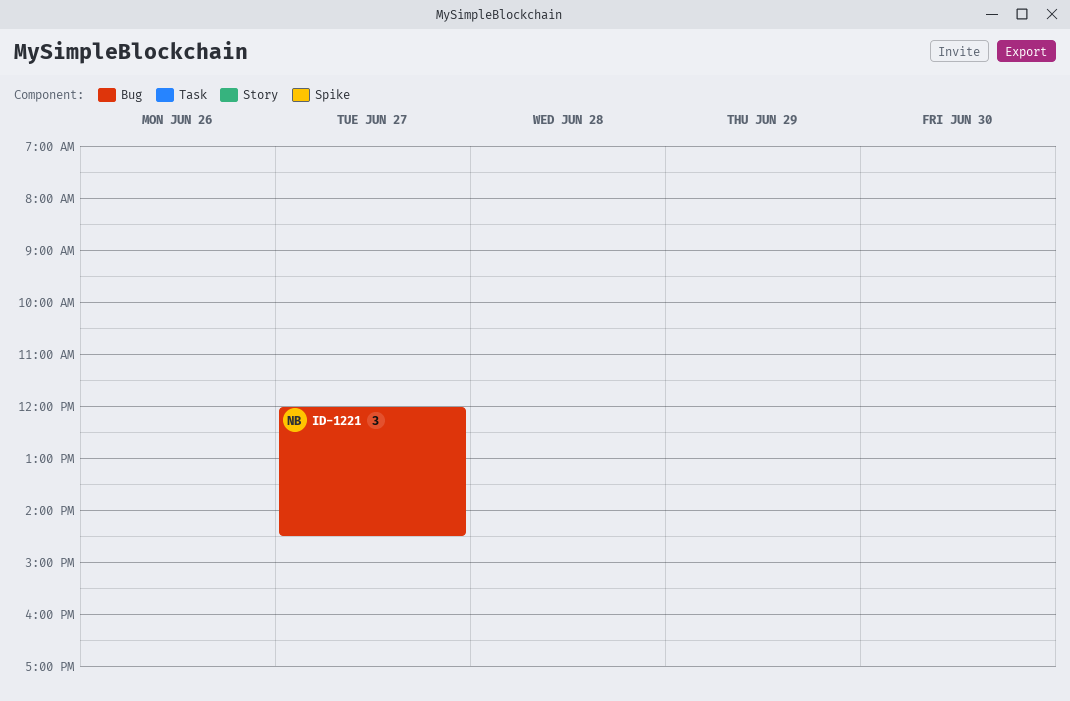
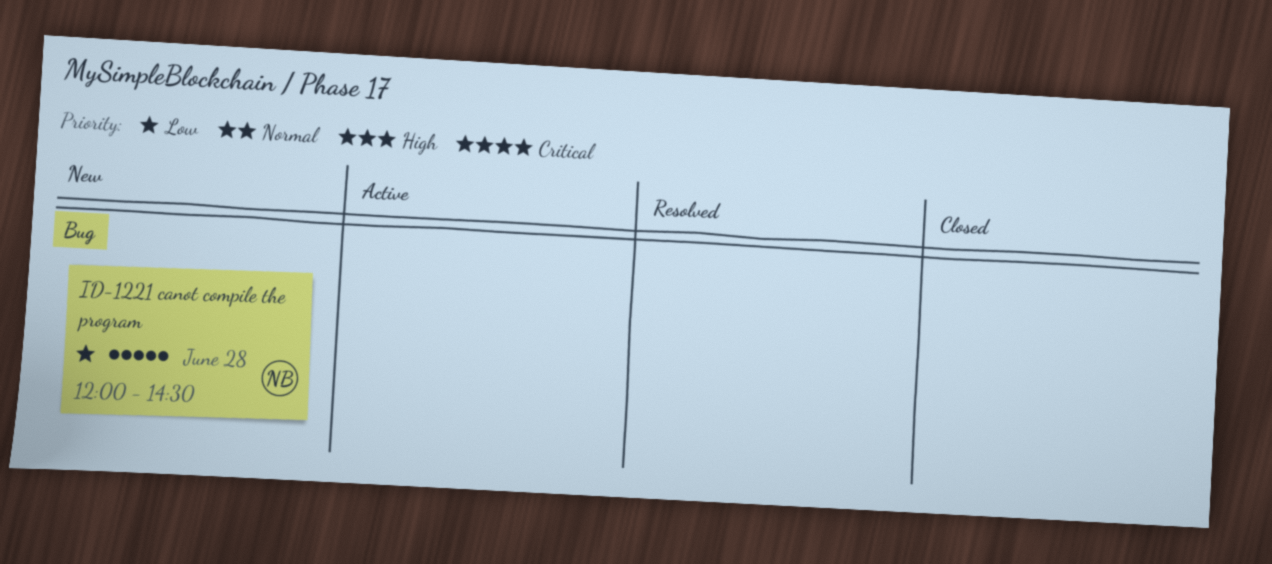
ID-1221, estimate: 3 -> 5
ID-1221, day: Jun 27 -> Jun 28

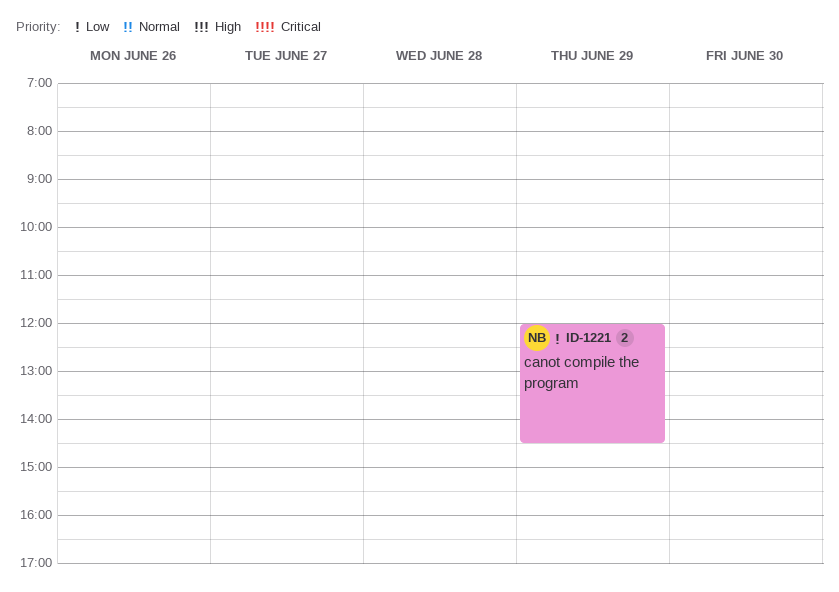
ID-1221, estimate: 5 -> 2
ID-1221, day: Jun 28 -> Jun 29

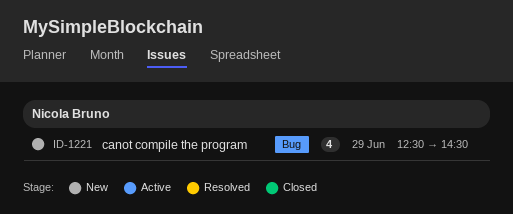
ID-1221, estimate: 2 -> 4
ID-1221, begins: 12:00 -> 12:30

